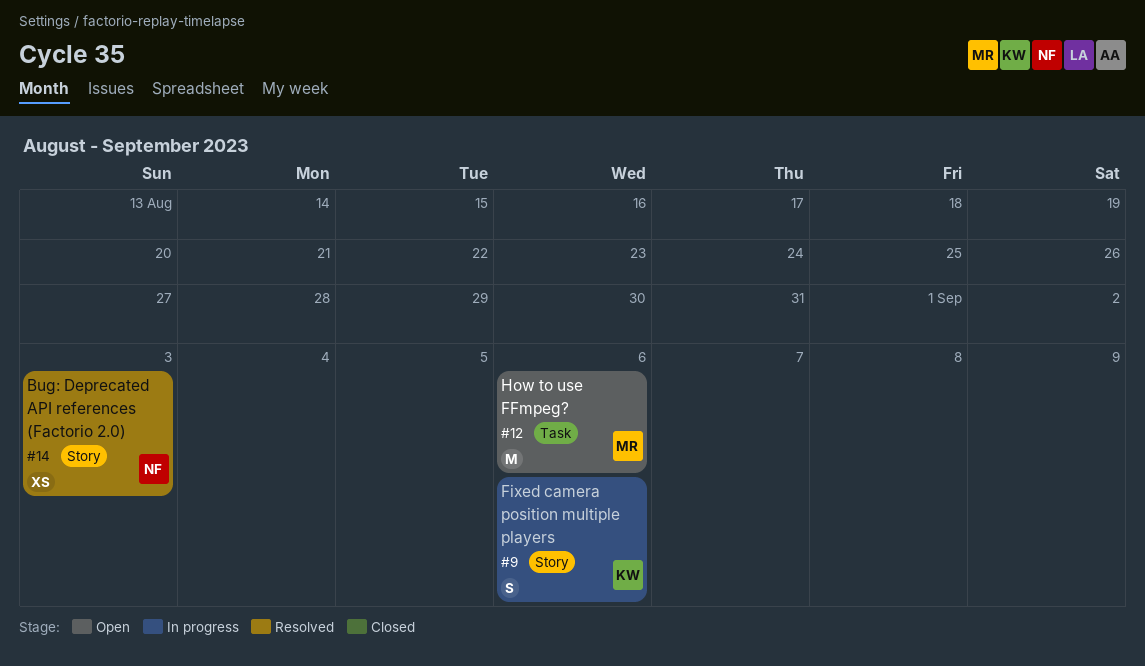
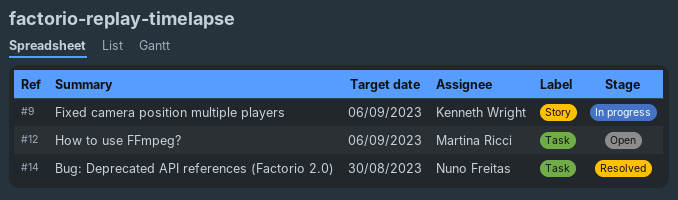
#14, label: Story -> Task
#14, due: Sep 3 -> Aug 30

